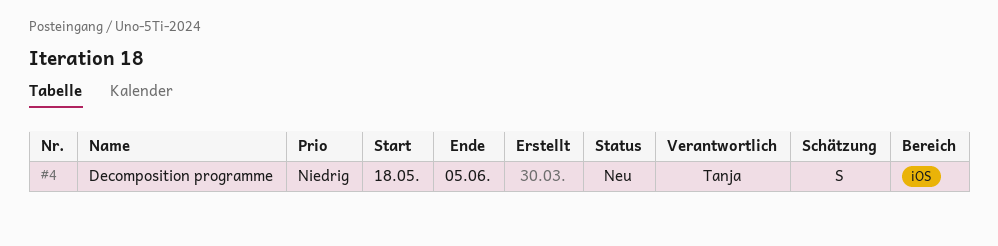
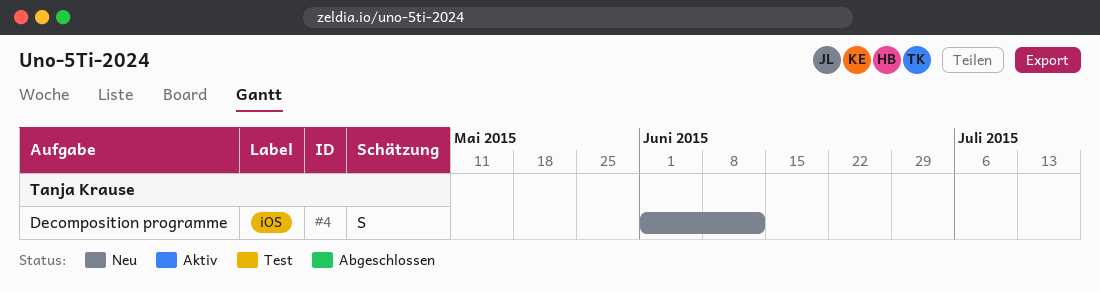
#4, start: May 18 -> Jun 1
#4, due: Jun 5 -> Jun 12

